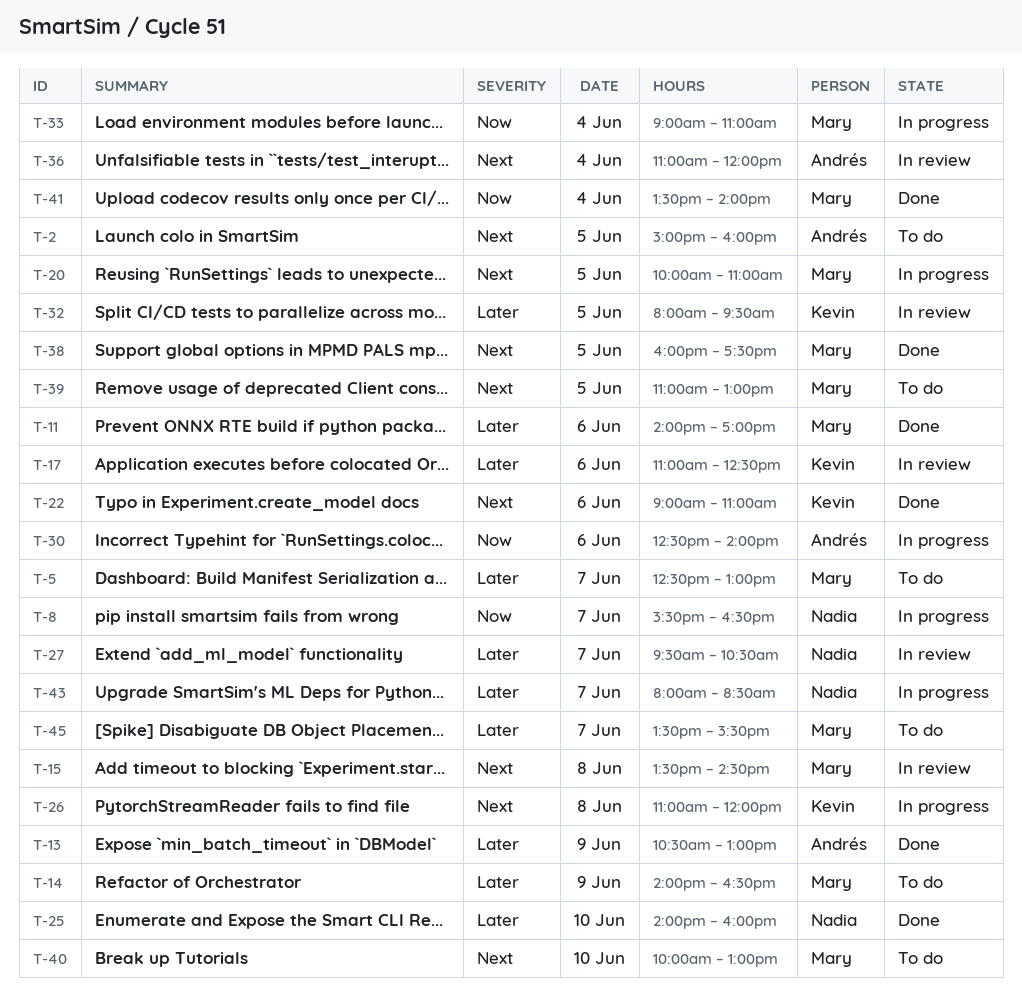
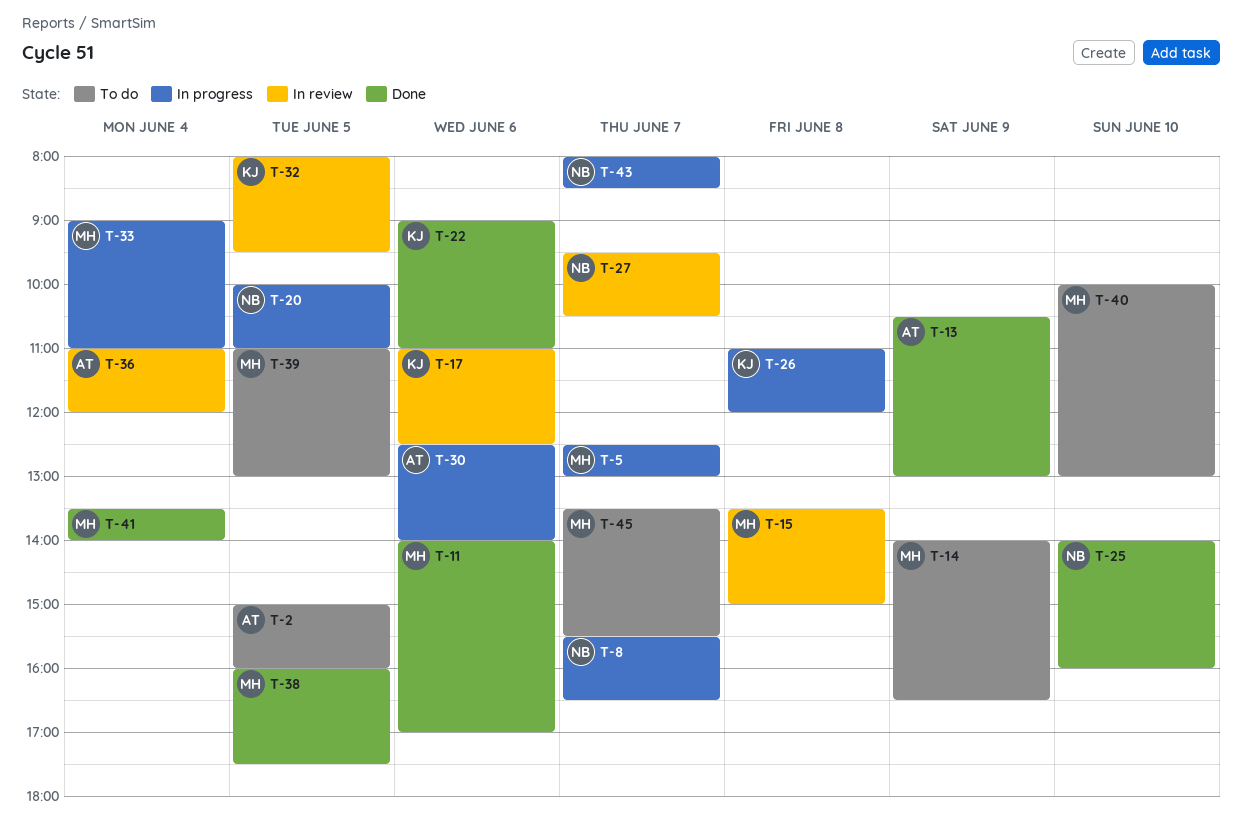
T-5, status: To do -> In progress
T-15, ends: 14:30 -> 15:00
T-20, owner: Mary -> Nadia

